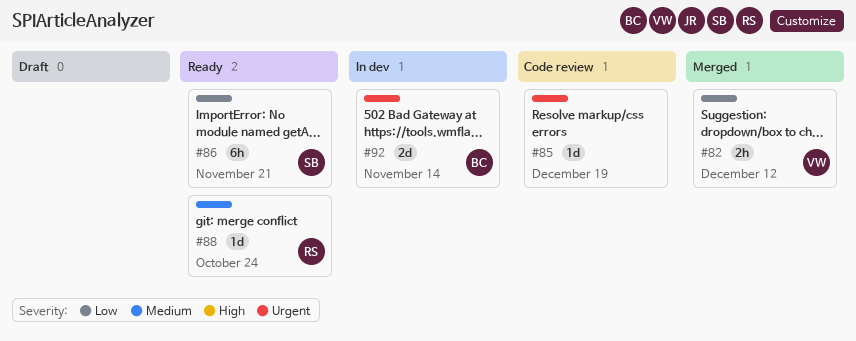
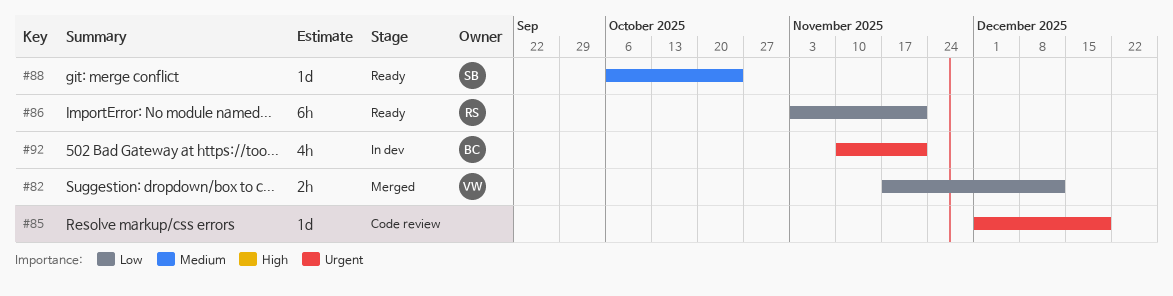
#86, owner: SB -> RS
#88, owner: RS -> SB
#92, estimate: 2d -> 4h
#92, due: Nov 14 -> Nov 21

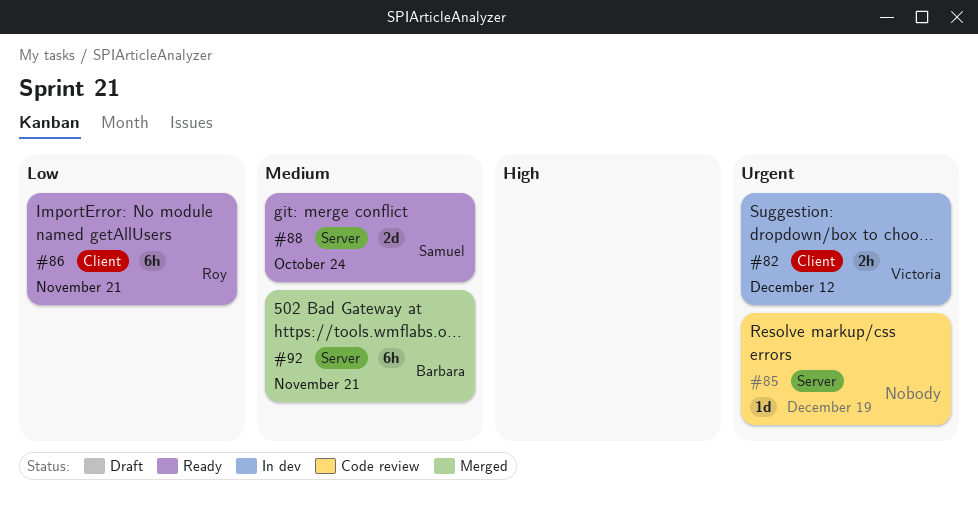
#82, status: Merged -> In dev
#82, priority: Low -> Urgent
#88, estimate: 1d -> 2d
#92, status: In dev -> Merged
#92, priority: Urgent -> Medium
#92, estimate: 4h -> 6h

